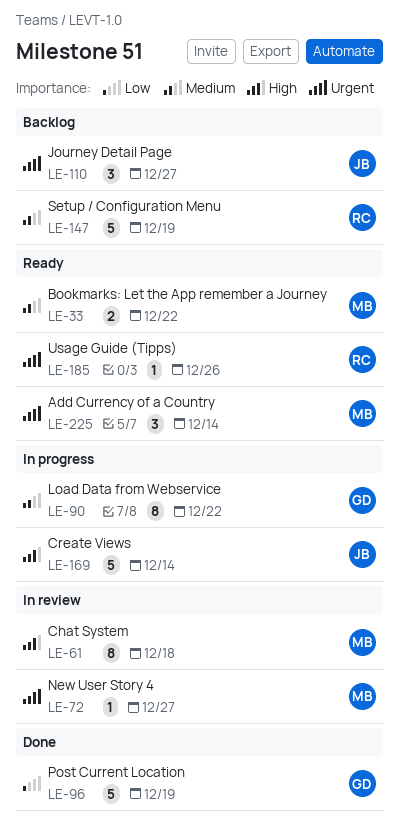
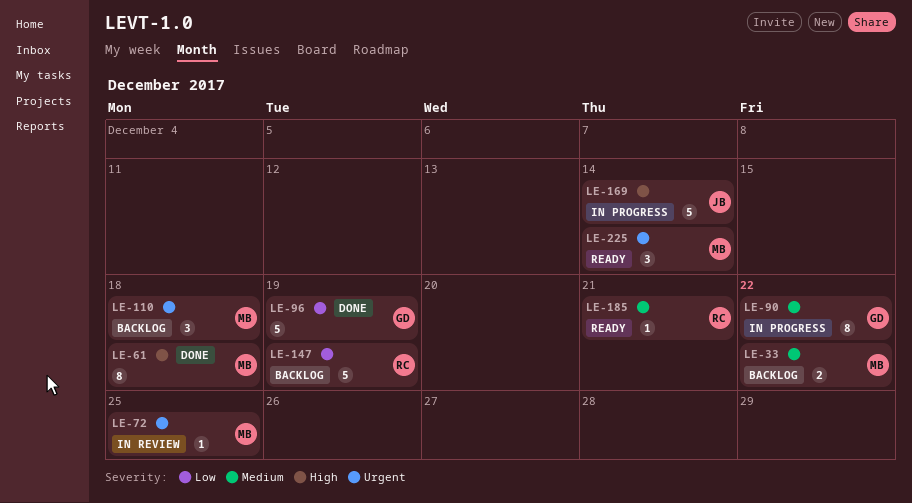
LE-33, status: Ready -> Backlog
LE-61, status: In review -> Done
LE-72, due: Dec 27 -> Dec 25
LE-110, owner: JB -> MB
LE-110, due: Dec 27 -> Dec 18
LE-147, priority: Medium -> Low
LE-185, priority: Urgent -> Medium
LE-185, due: Dec 26 -> Dec 21

